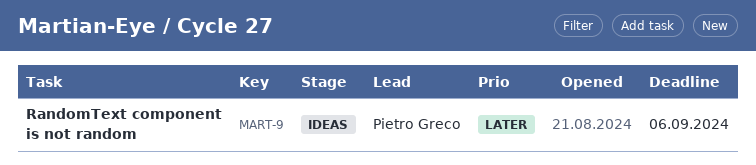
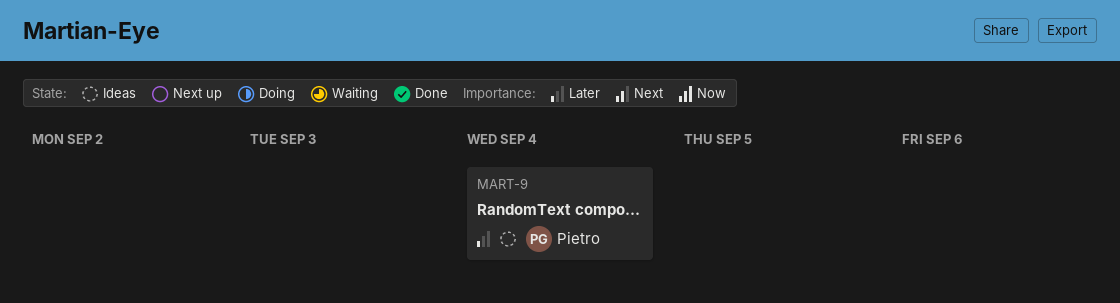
MART-9, due: Sep 6 -> Sep 4

